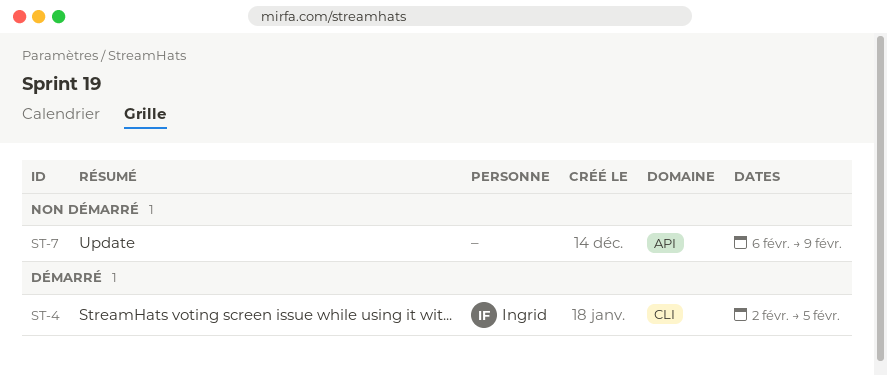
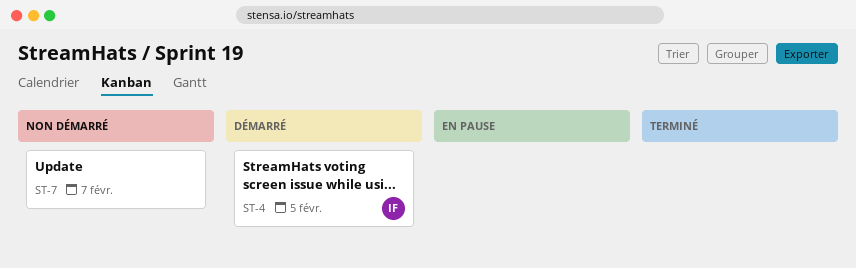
ST-7, due: Feb 9 -> Feb 7

